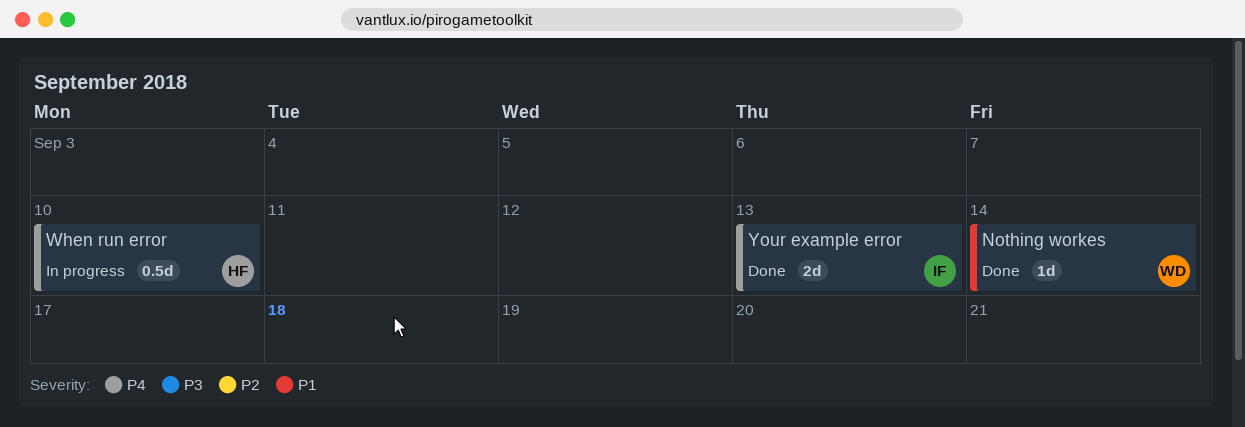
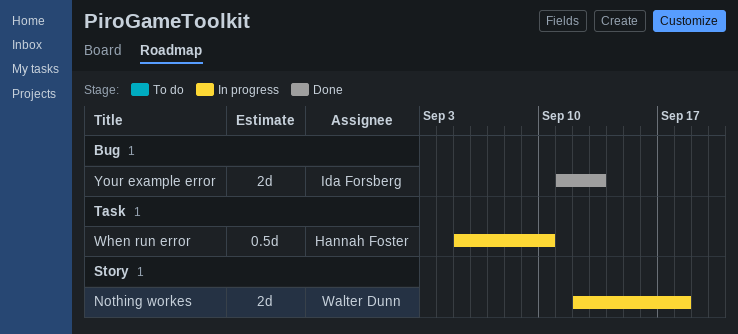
Nothing workes, status: Done -> In progress
Nothing workes, estimate: 1d -> 2d
Nothing workes, due: Sep 14 -> Sep 18

